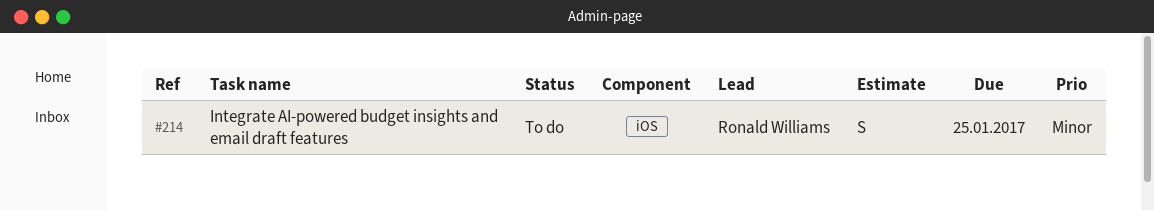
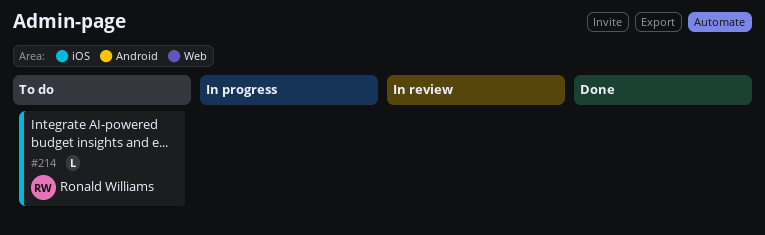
#214, estimate: S -> L

